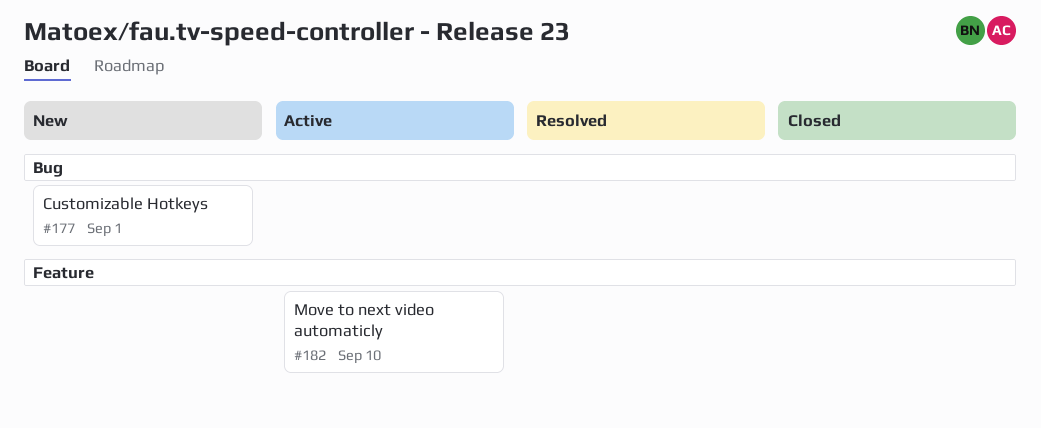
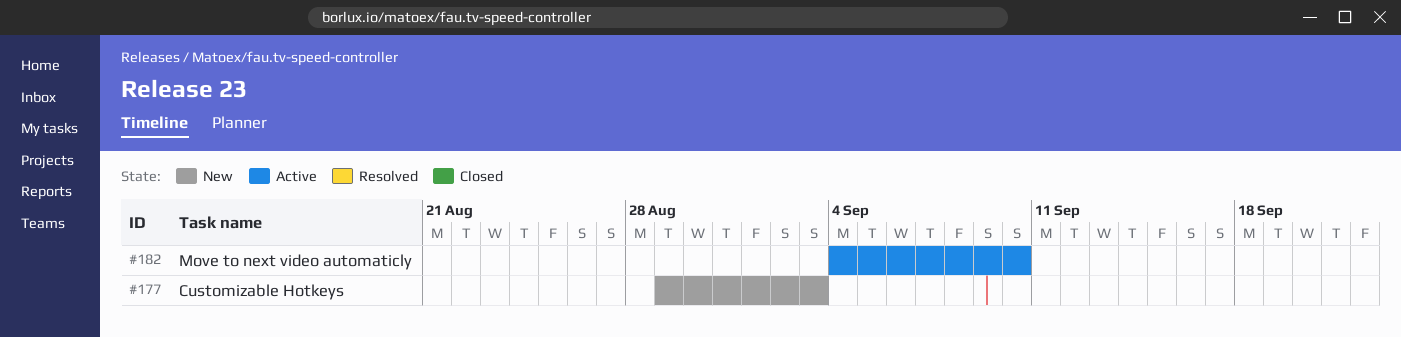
#177, due: Sep 1 -> Sep 3

